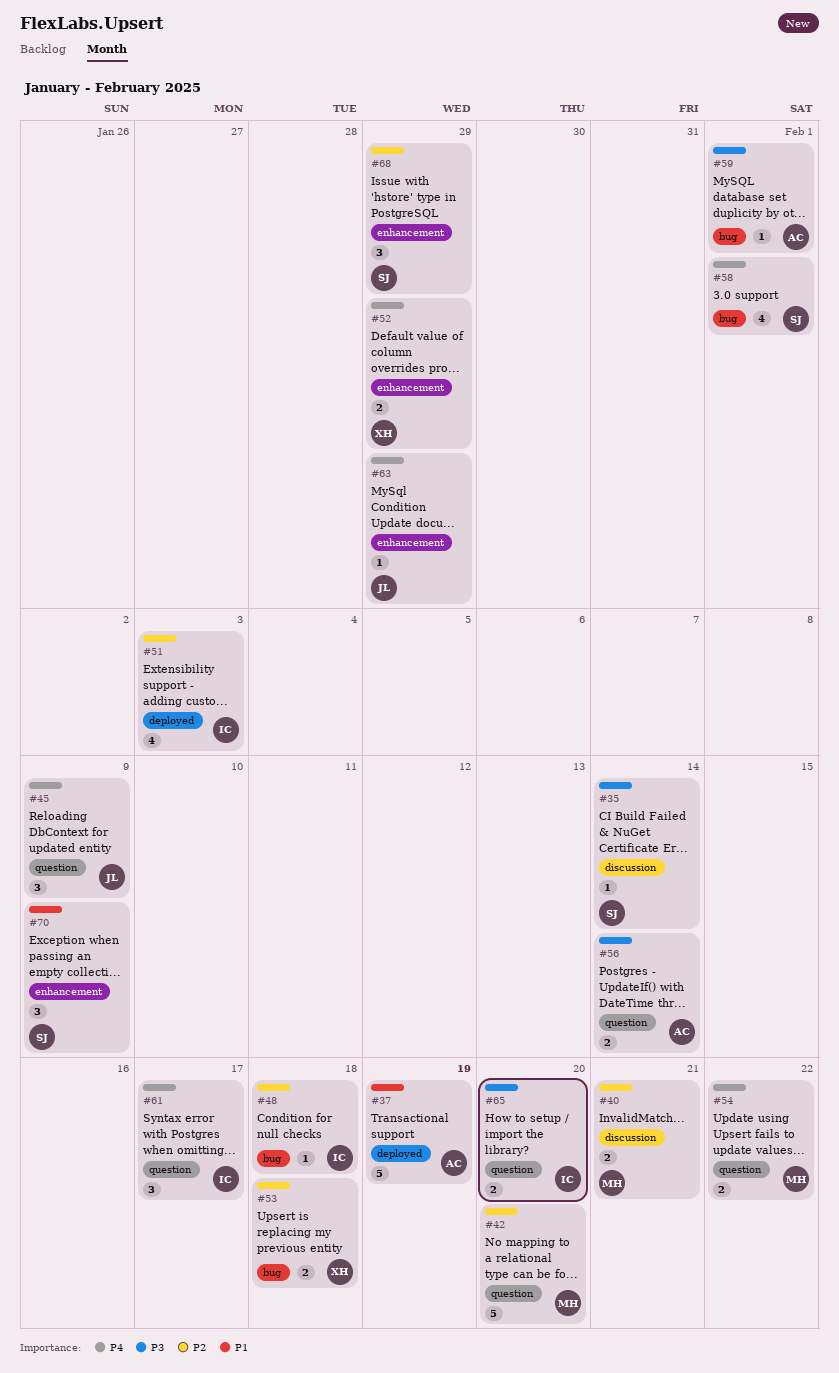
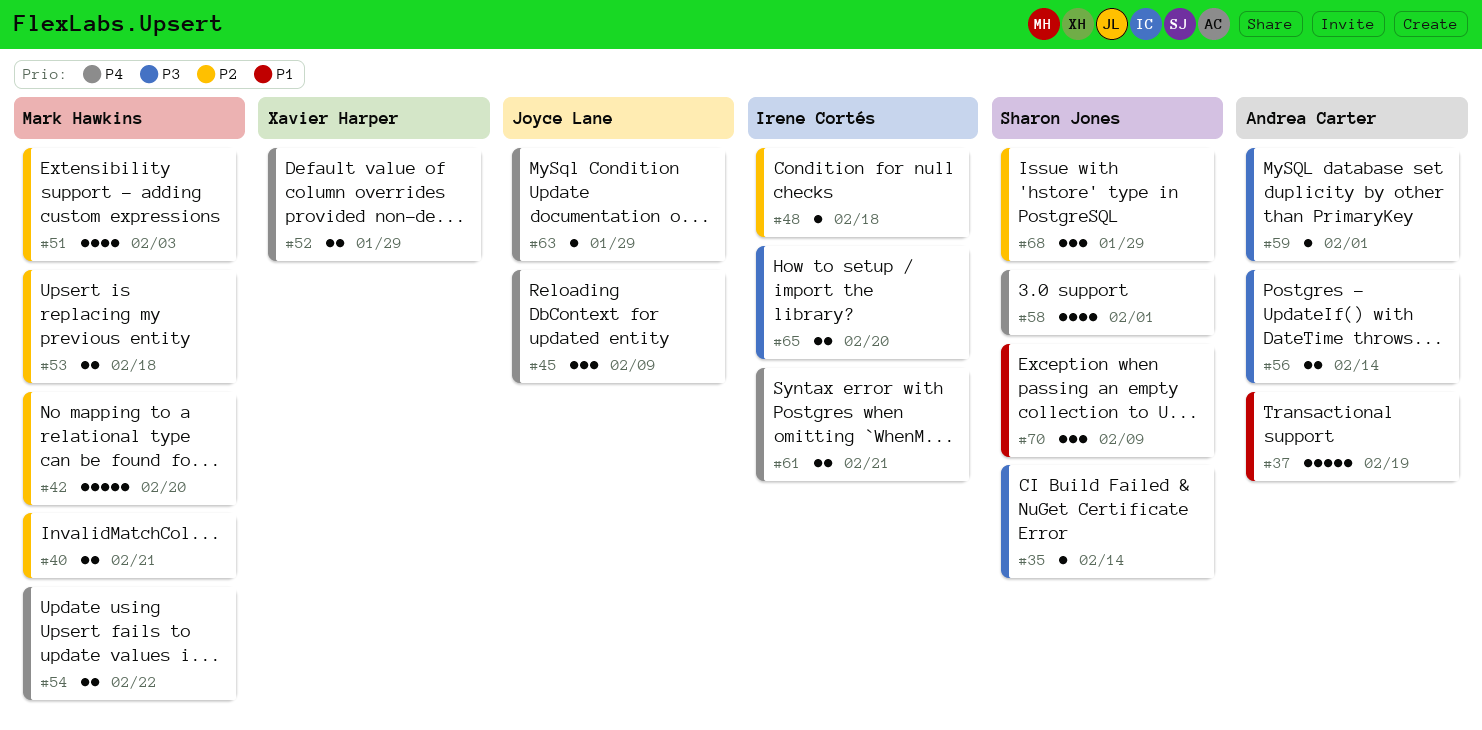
#51, owner: Irene Cortés -> Mark Hawkins
#53, owner: Xavier Harper -> Mark Hawkins
#61, estimate: 3 -> 2
#61, due: Feb 17 -> Feb 21

